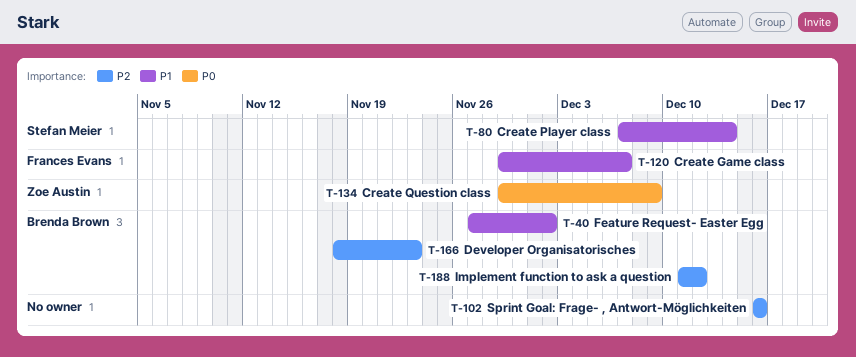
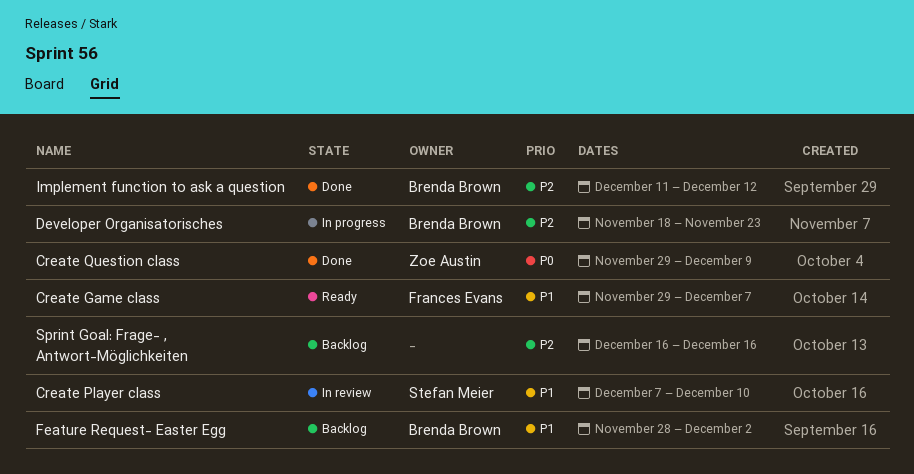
Create Player class, due: Dec 14 -> Dec 10
Feature Request- Easter Egg, start: Nov 27 -> Nov 28

